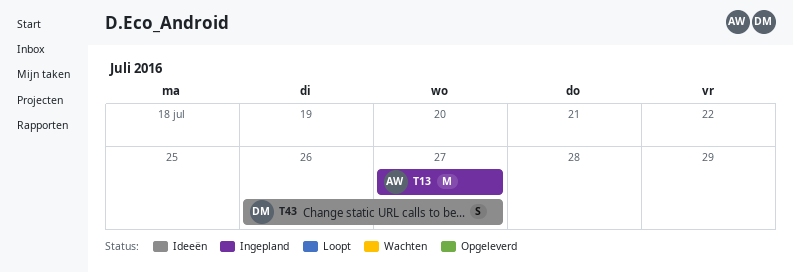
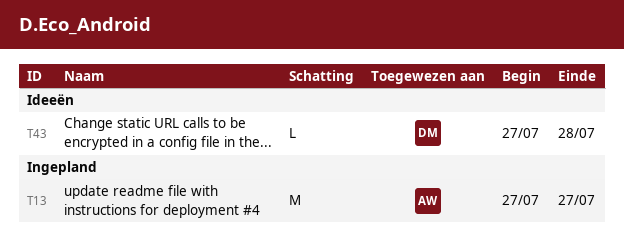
T43, estimate: S -> L
T43, start: Jul 26 -> Jul 27
T43, due: Jul 27 -> Jul 28

